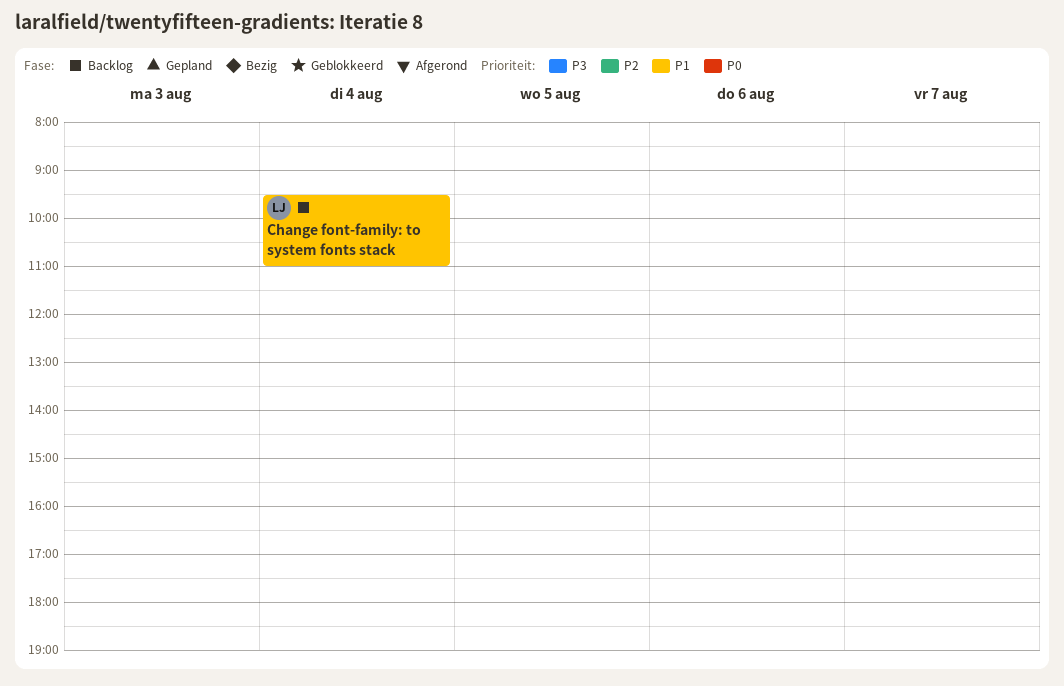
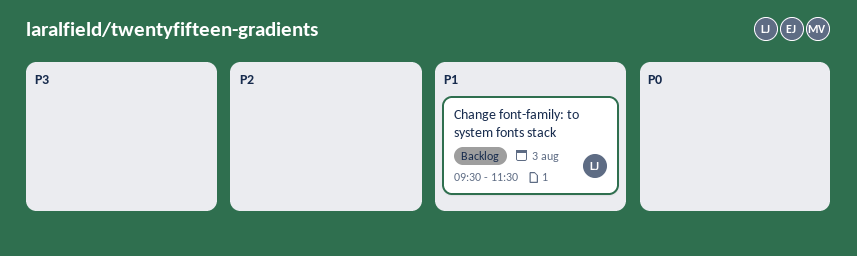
Change font-family: to system fonts stack, day: Aug 4 -> Aug 3
Change font-family: to system fonts stack, ends: 11:00 -> 11:30

